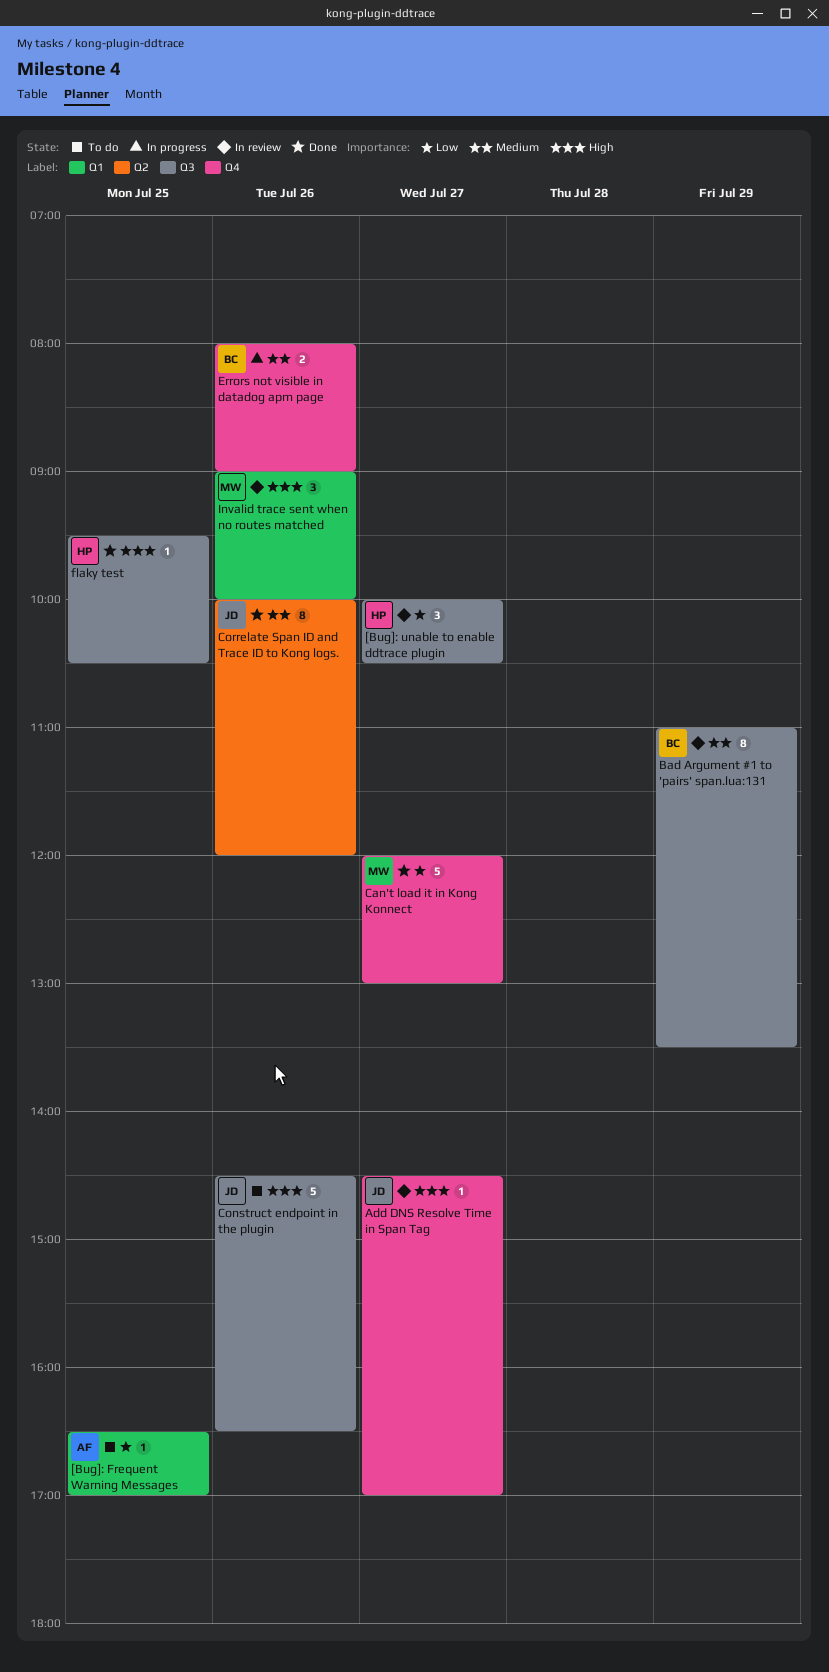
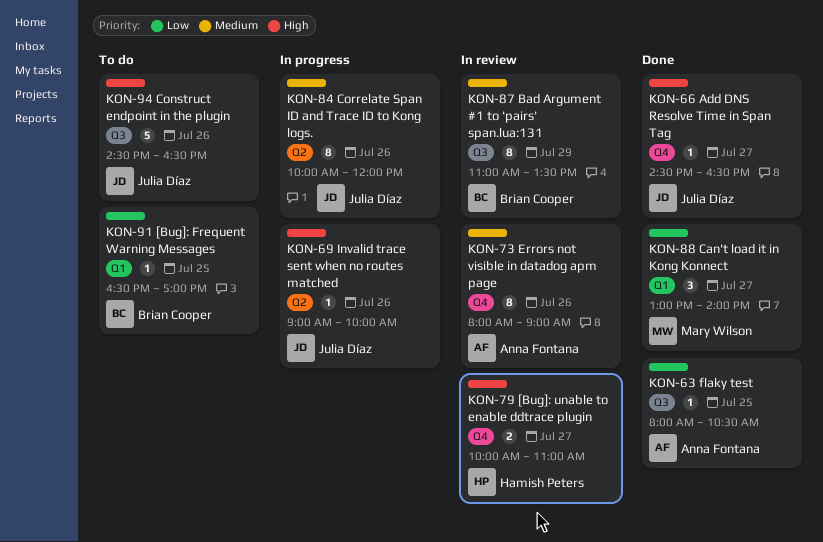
[Bug]: Frequent Warning Messages, owner: Anna Fontana -> Brian Cooper
[Bug]: unable to enable ddtrace plugin, priority: Low -> High
[Bug]: unable to enable ddtrace plugin, label: Q3 -> Q4
[Bug]: unable to enable ddtrace plugin, estimate: 3 -> 2
[Bug]: unable to enable ddtrace plugin, ends: 10:30 -> 11:00
Add DNS Resolve Time in Span Tag, status: In review -> Done
Add DNS Resolve Time in Span Tag, ends: 17:00 -> 16:30
Can't load it in Kong Konnect, label: Q4 -> Q1
Can't load it in Kong Konnect, estimate: 5 -> 3
Can't load it in Kong Konnect, begins: 12:00 -> 13:00
Can't load it in Kong Konnect, ends: 13:00 -> 14:00
Correlate Span ID and Trace ID to Kong logs., status: Done -> In progress
Errors not visible in datadog apm page, status: In progress -> In review
Errors not visible in datadog apm page, owner: Brian Cooper -> Anna Fontana
Errors not visible in datadog apm page, estimate: 2 -> 8
flaky test, owner: Hamish Peters -> Anna Fontana
flaky test, priority: High -> Low
flaky test, begins: 09:30 -> 08:00
Invalid trace sent when no routes matched, status: In review -> In progress
Invalid trace sent when no routes matched, owner: Mary Wilson -> Julia Díaz
Invalid trace sent when no routes matched, label: Q1 -> Q2
Invalid trace sent when no routes matched, estimate: 3 -> 1

